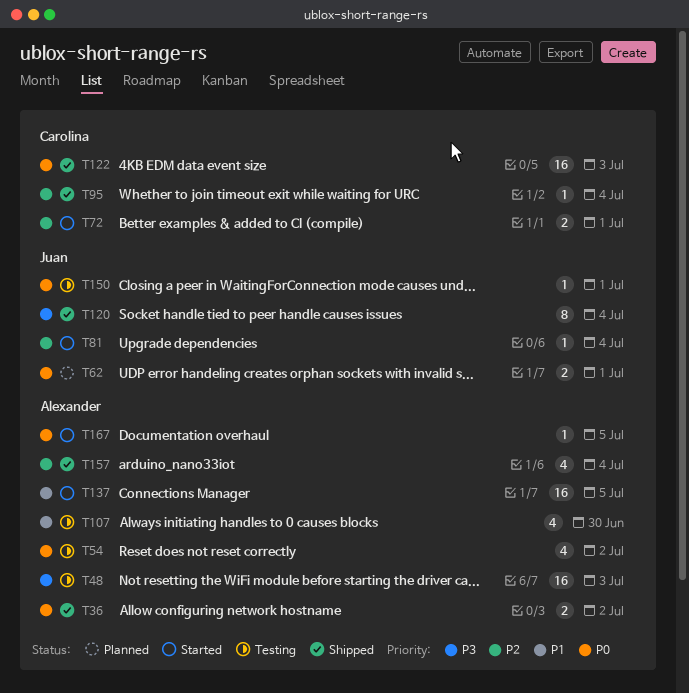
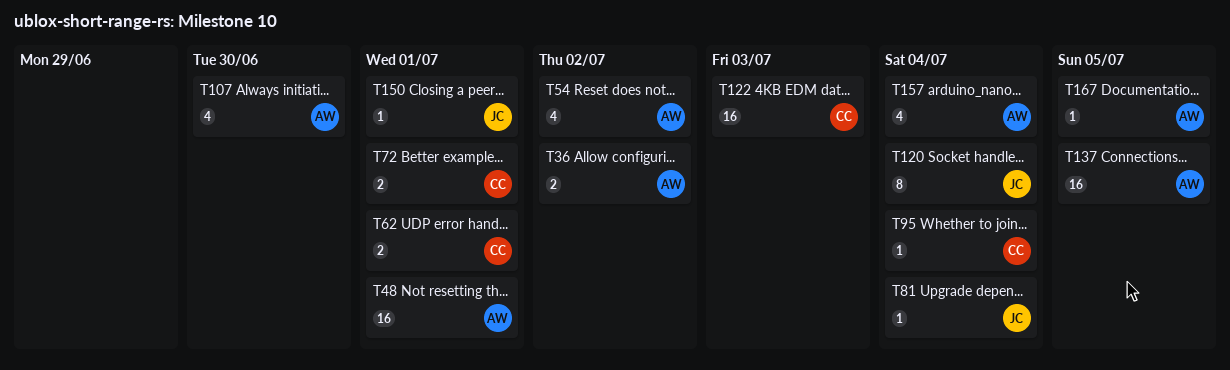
T48, due: Jul 3 -> Jul 1
T62, owner: Juan -> Carolina

